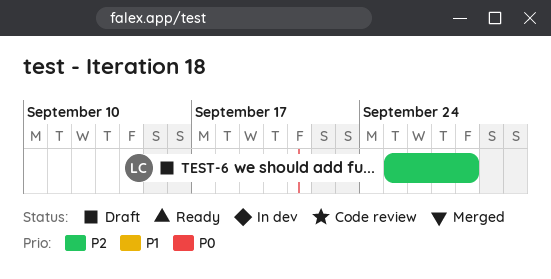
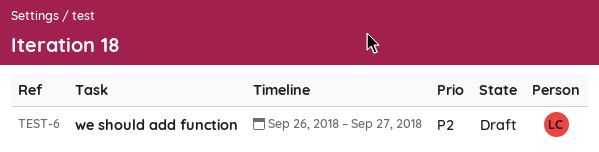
TEST-6, start: Sep 25 -> Sep 26
TEST-6, due: Sep 28 -> Sep 27

